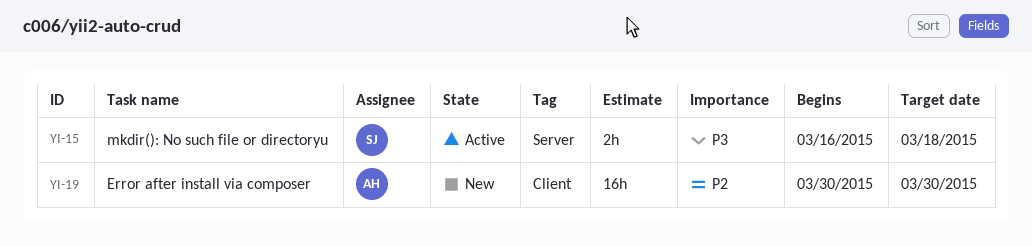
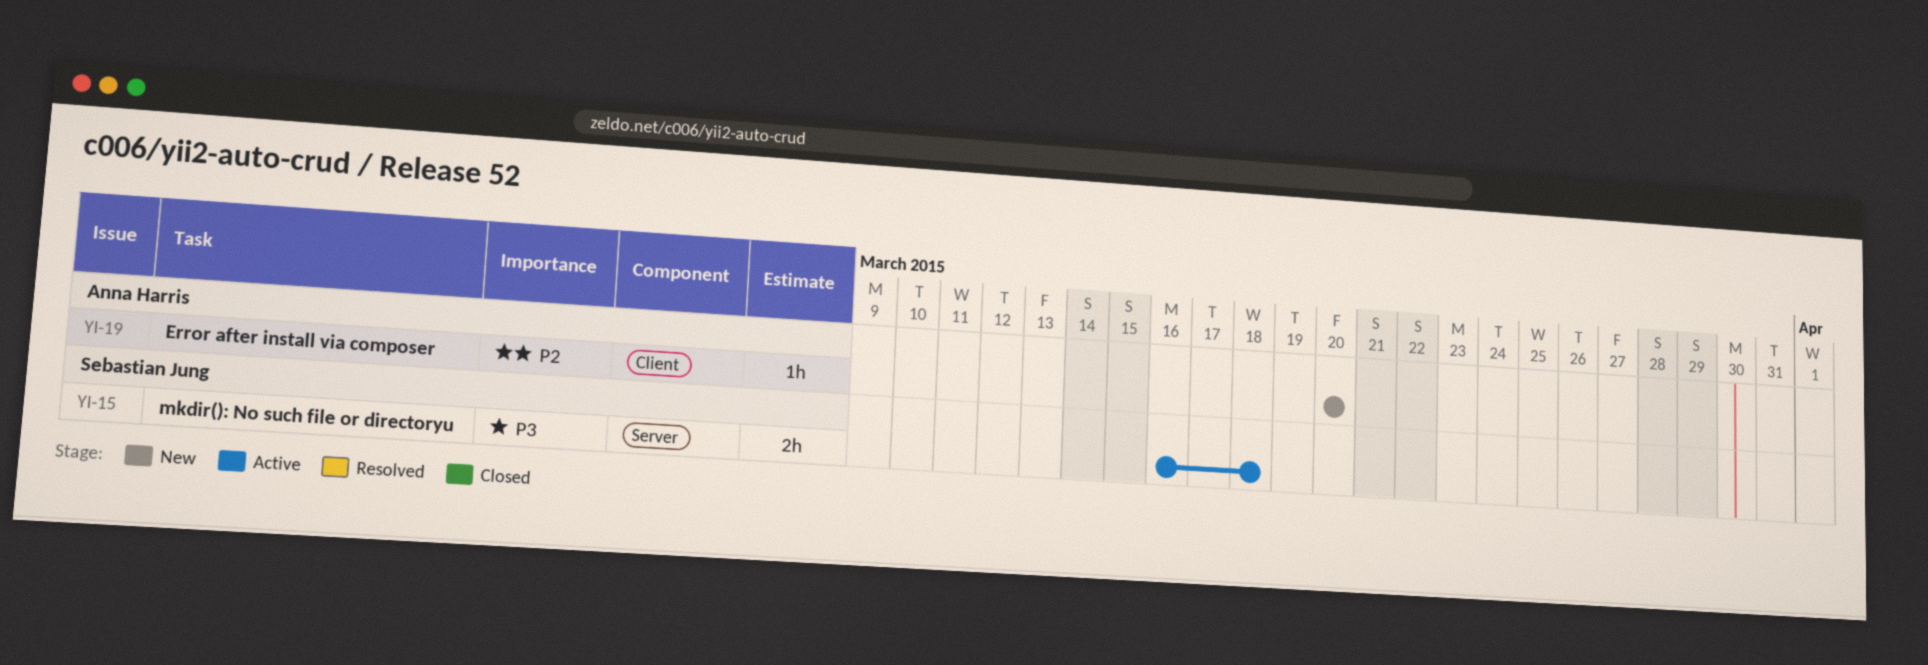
YI-19, estimate: 16h -> 1h
YI-19, start: Mar 30 -> Mar 20
YI-19, due: Mar 30 -> Mar 20

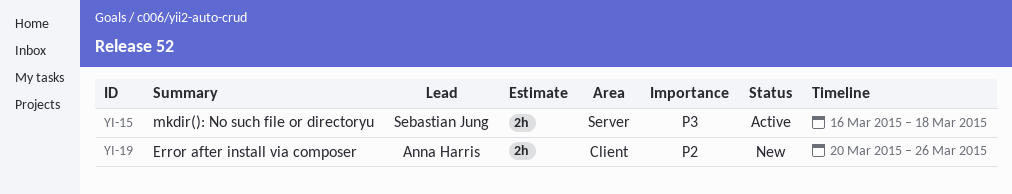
YI-19, estimate: 1h -> 2h
YI-19, due: Mar 20 -> Mar 26

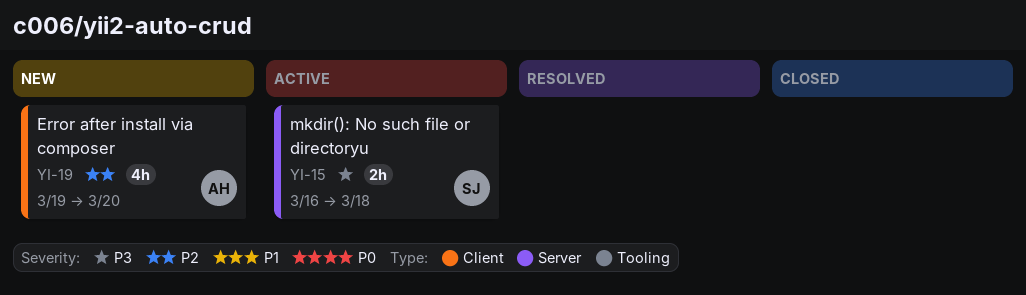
YI-19, estimate: 2h -> 4h
YI-19, start: Mar 20 -> Mar 19
YI-19, due: Mar 26 -> Mar 20

